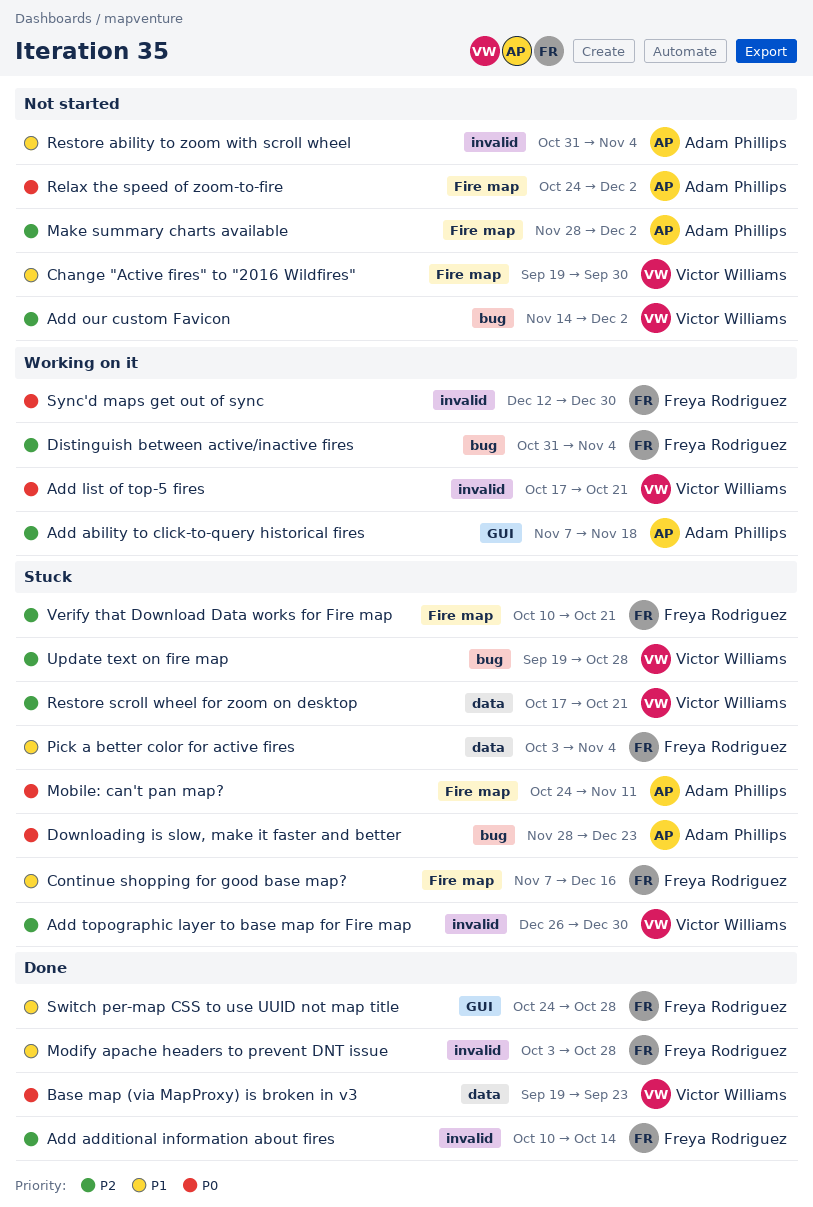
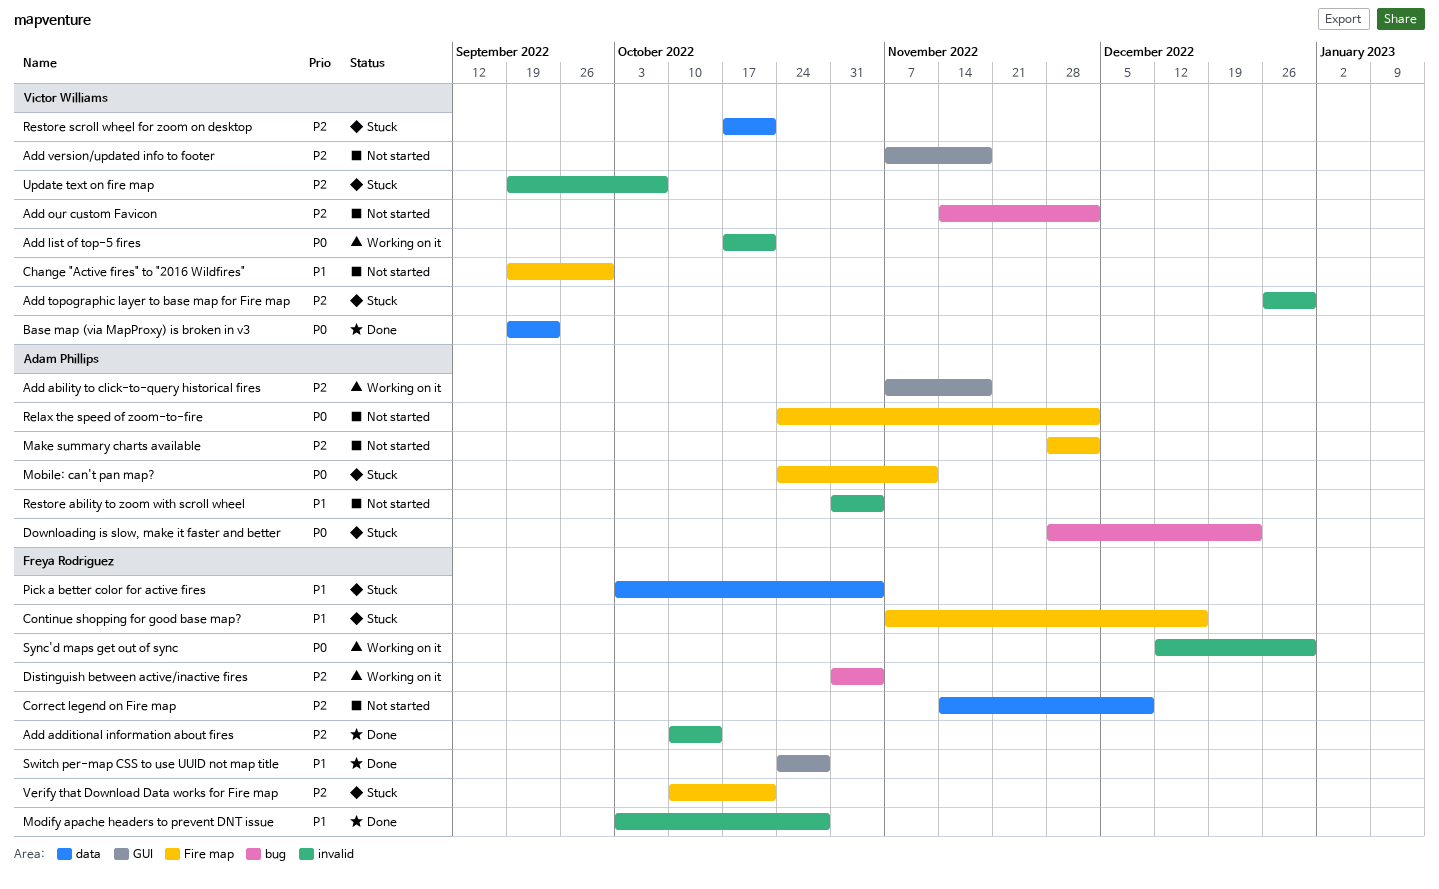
Add version/updated info to footer: none -> present
Correct legend on Fire map: none -> present
Update text on fire map, label: bug -> invalid
Update text on fire map, due: Oct 28 -> Oct 7

